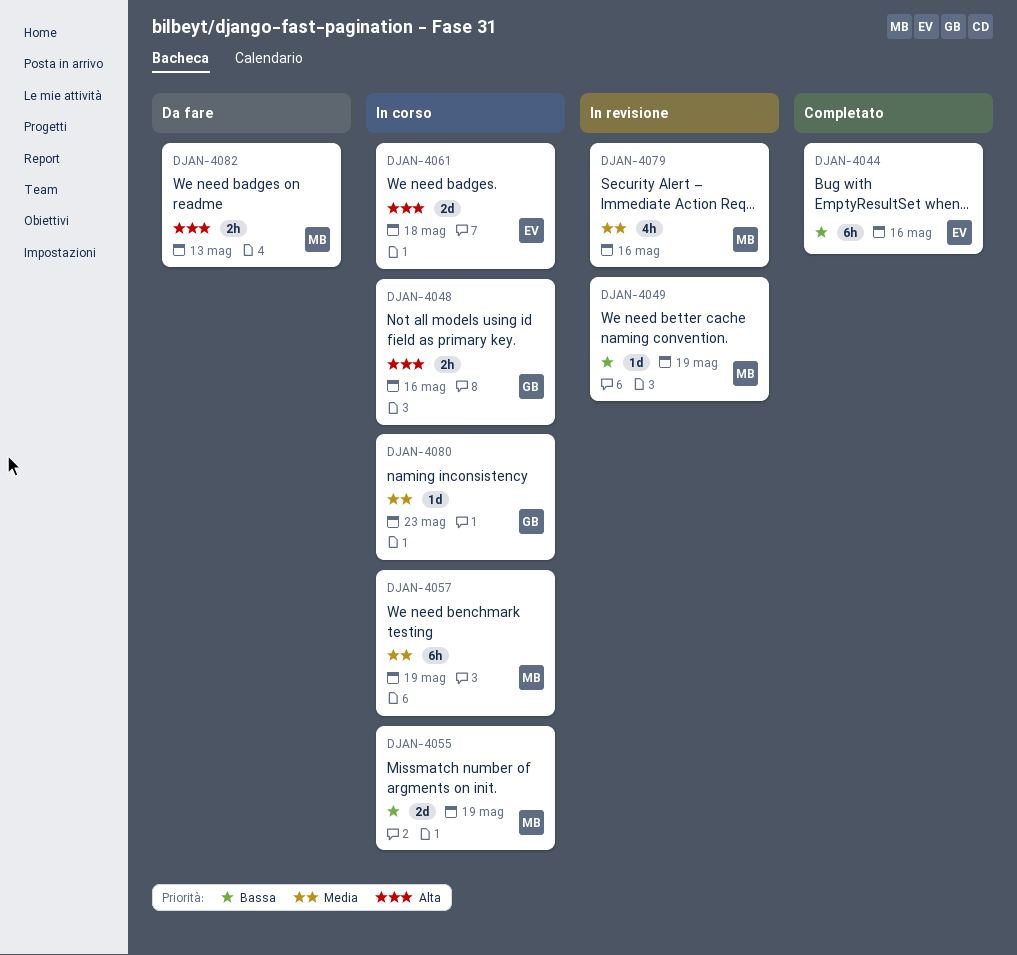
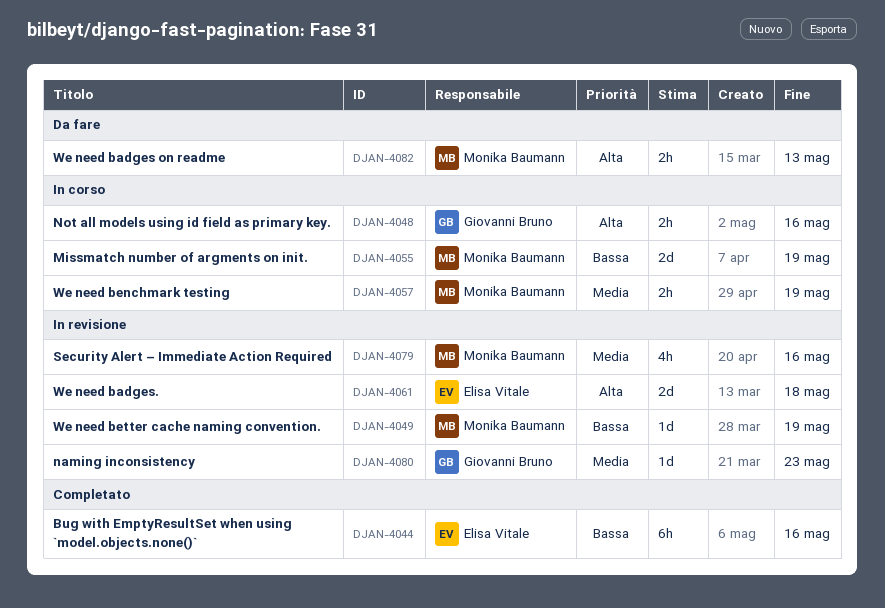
DJAN-4057, estimate: 6h -> 2h
DJAN-4061, status: In corso -> In revisione
DJAN-4080, status: In corso -> In revisione

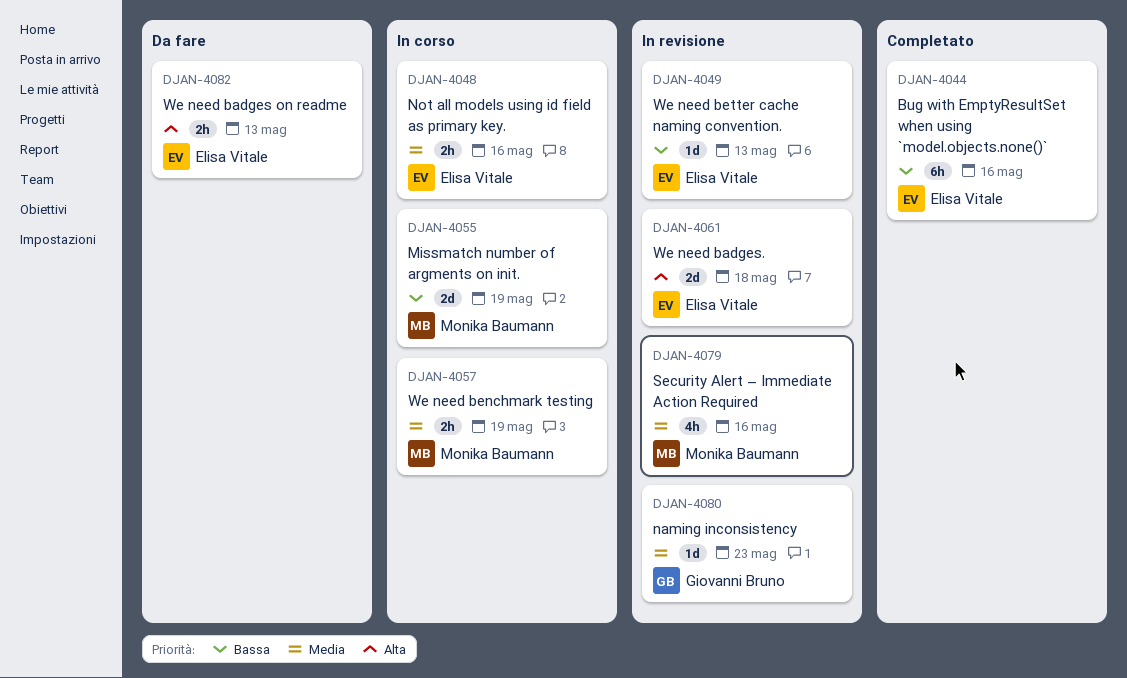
DJAN-4048, owner: Giovanni Bruno -> Elisa Vitale
DJAN-4048, priority: Alta -> Media
DJAN-4049, owner: Monika Baumann -> Elisa Vitale
DJAN-4049, due: May 19 -> May 13
DJAN-4082, owner: Monika Baumann -> Elisa Vitale

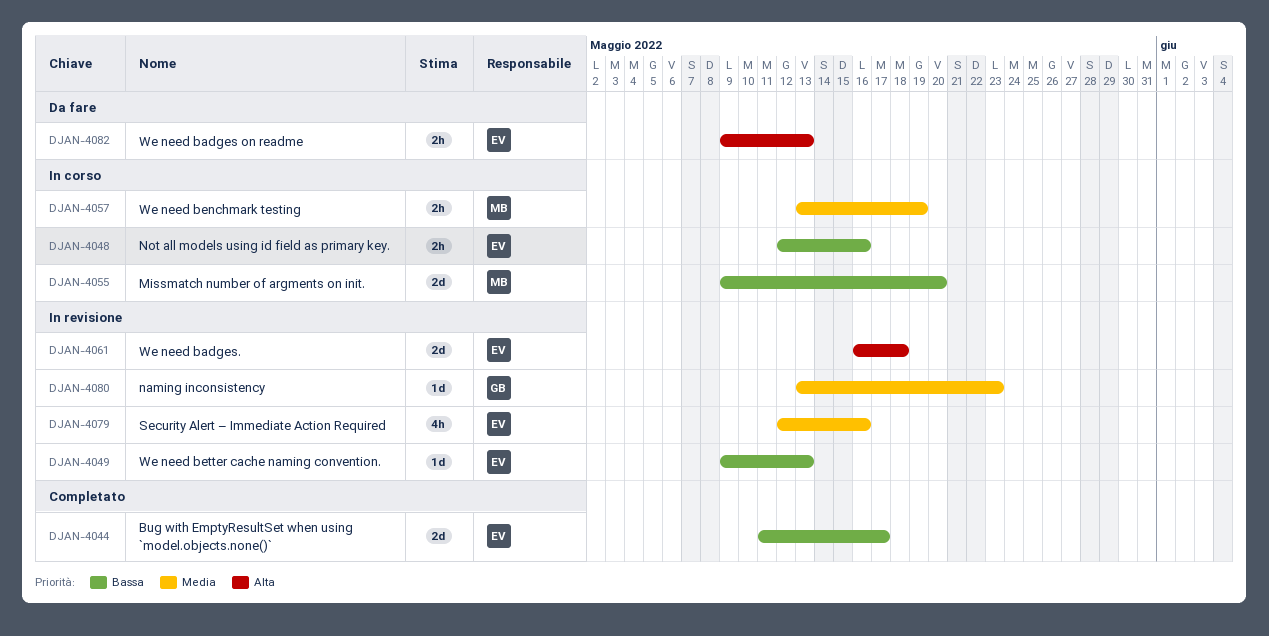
DJAN-4044, estimate: 6h -> 2d
DJAN-4044, due: May 16 -> May 17
DJAN-4048, priority: Media -> Bassa
DJAN-4055, due: May 19 -> May 20
DJAN-4079, owner: Monika Baumann -> Elisa Vitale

